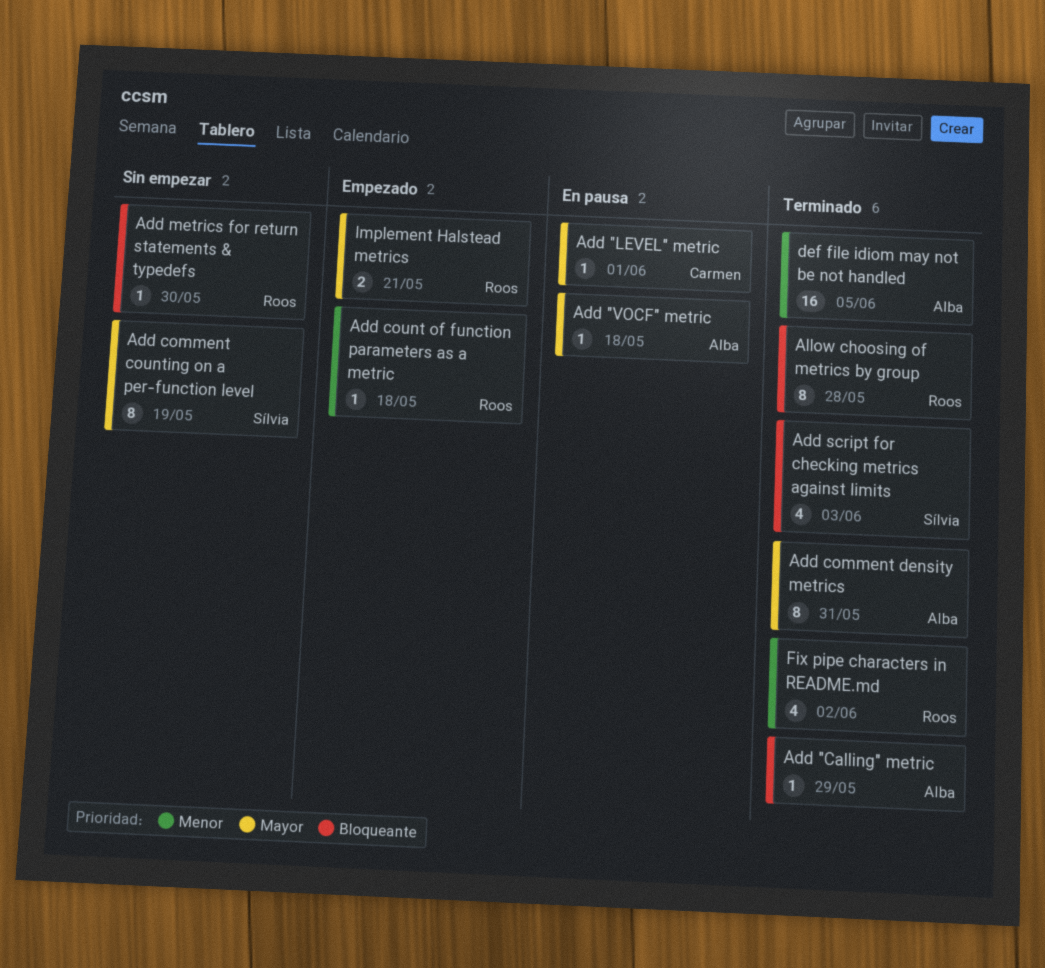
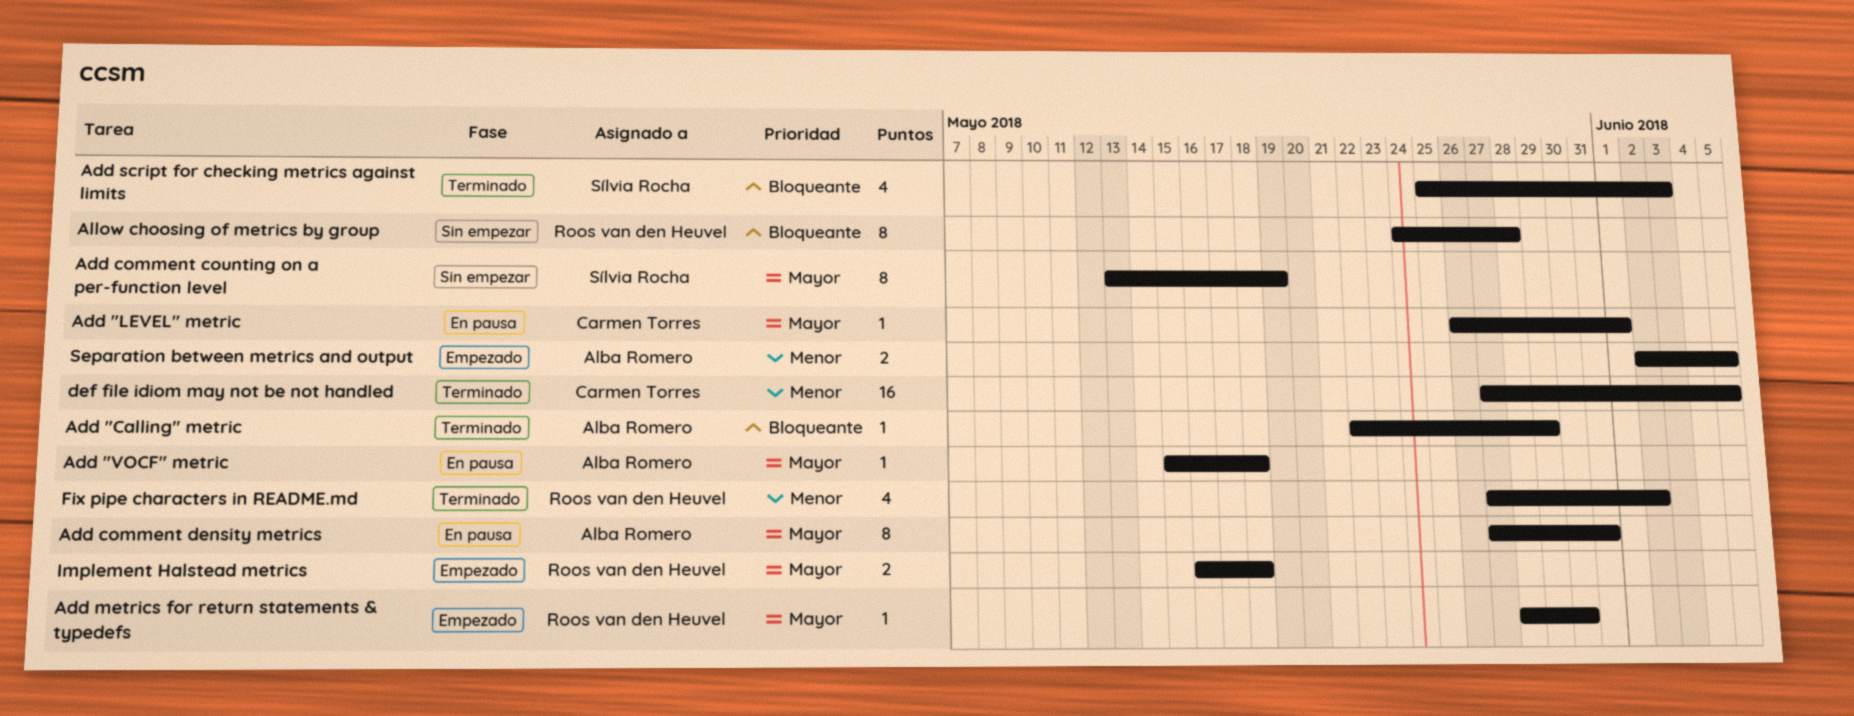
Add comment density metrics, status: Terminado -> En pausa
Add count of function parameters as a metric: present -> none
Add metrics for return statements & typedefs, status: Sin empezar -> Empezado
Add metrics for return statements & typedefs, priority: Bloqueante -> Mayor
Allow choosing of metrics by group, status: Terminado -> Sin empezar
def file idiom may not be not handled, owner: Alba Romero -> Carmen Torres
Implement Halstead metrics, due: May 21 -> May 18
Separation between metrics and output: none -> present

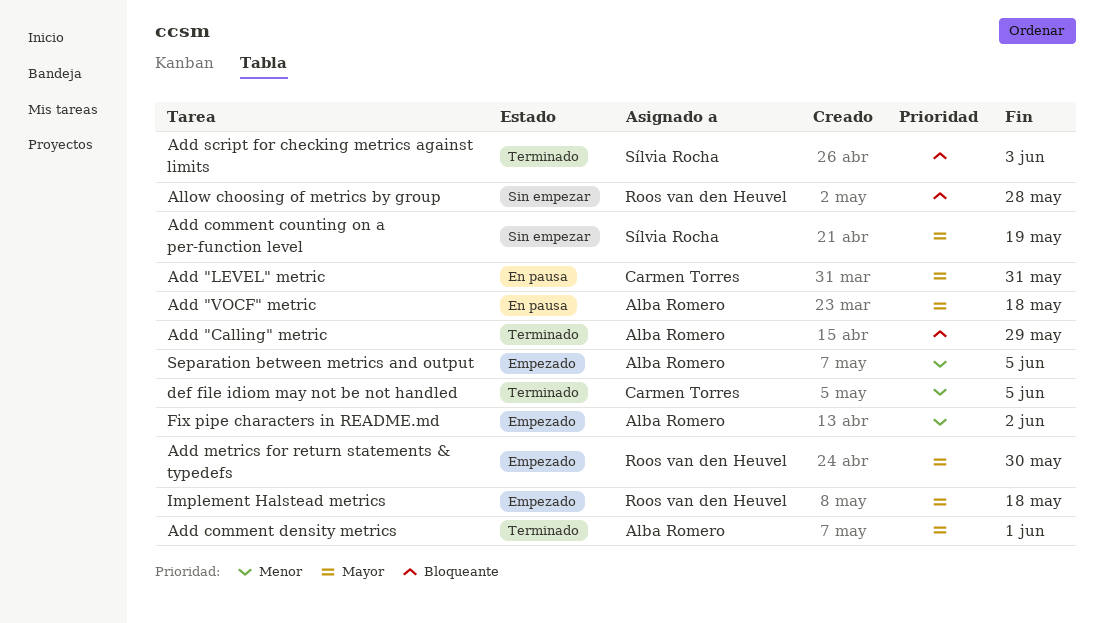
Add "LEVEL" metric, due: Jun 1 -> May 31
Add comment density metrics, status: En pausa -> Terminado
Add comment density metrics, due: May 31 -> Jun 1
Fix pipe characters in README.md, status: Terminado -> Empezado
Fix pipe characters in README.md, owner: Roos van den Heuvel -> Alba Romero

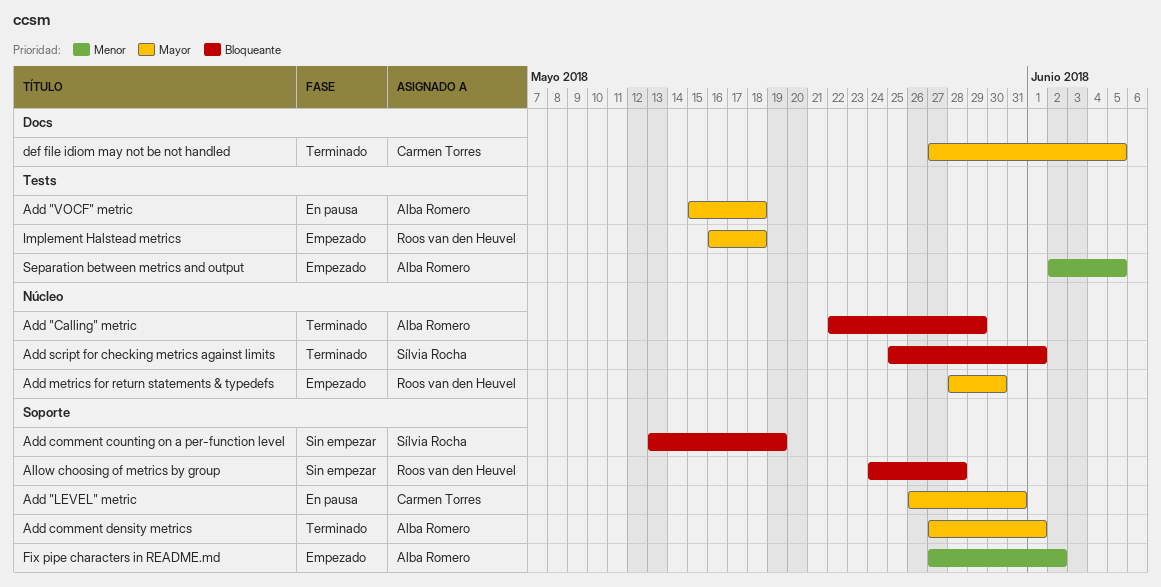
Add comment counting on a per-function level, priority: Mayor -> Bloqueante
Add script for checking metrics against limits, due: Jun 3 -> Jun 1
def file idiom may not be not handled, priority: Menor -> Mayor

